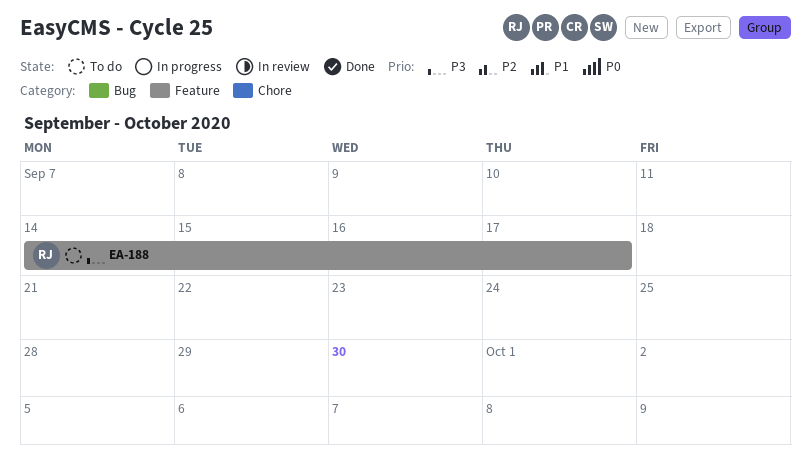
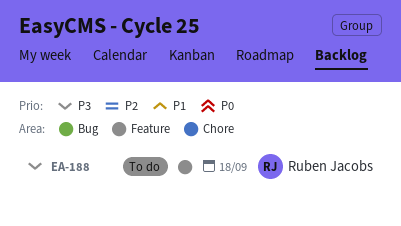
EA-188, due: Sep 17 -> Sep 18

